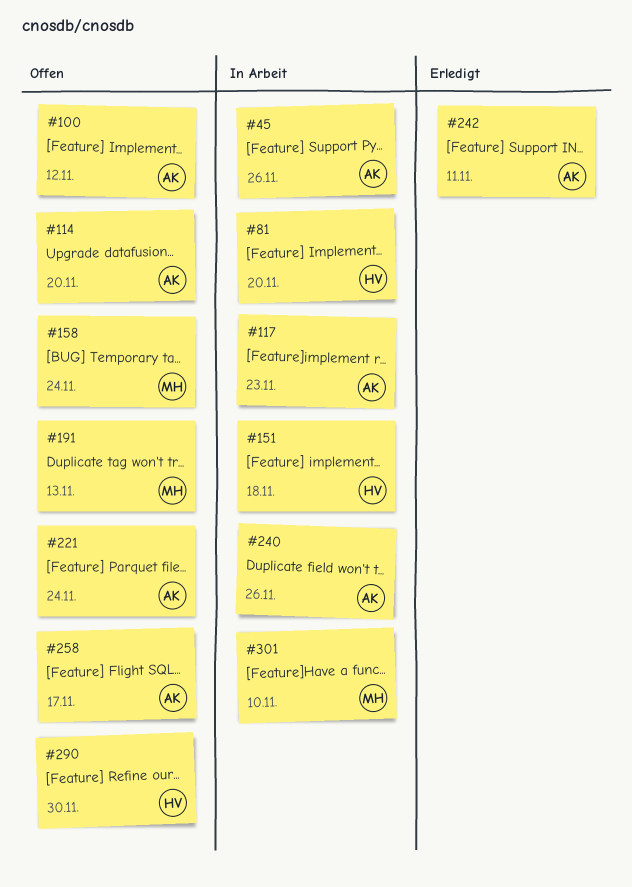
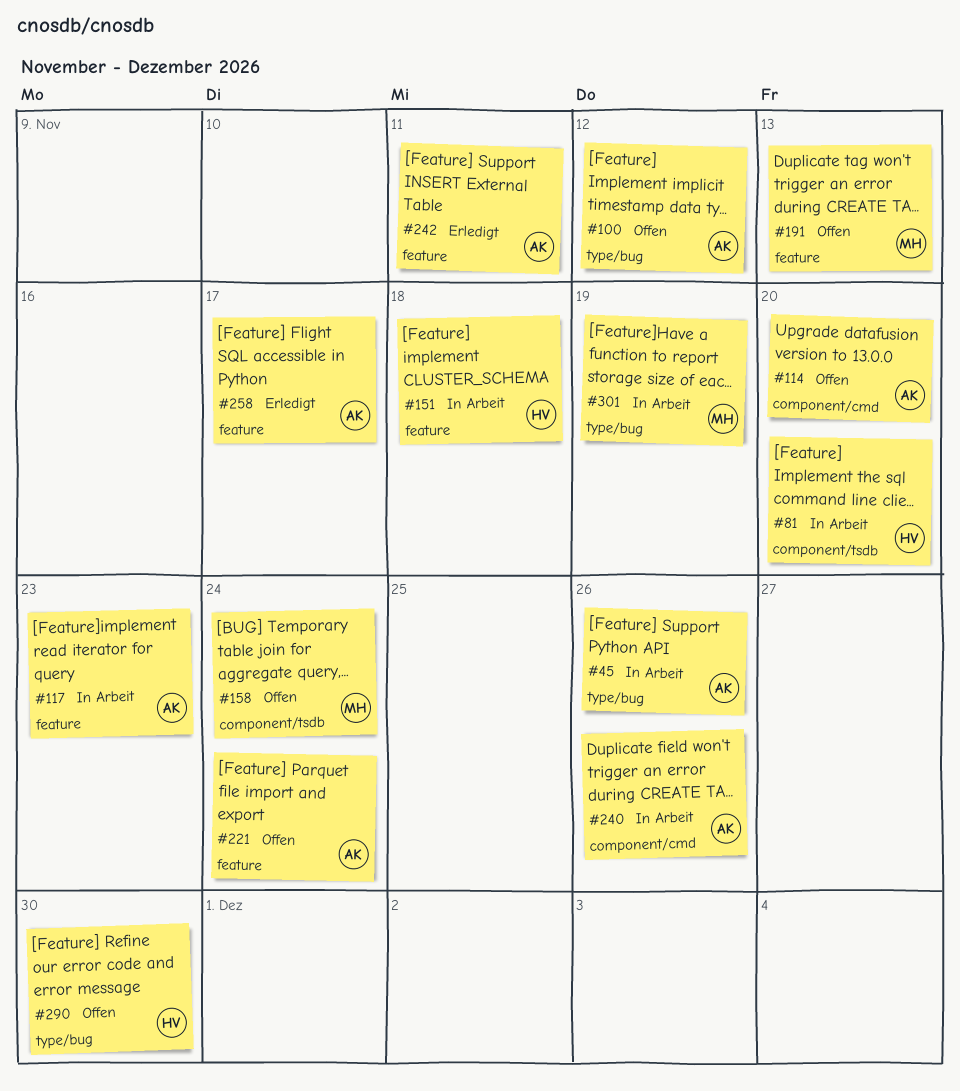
#258, status: Offen -> Erledigt
#301, due: Nov 10 -> Nov 19

